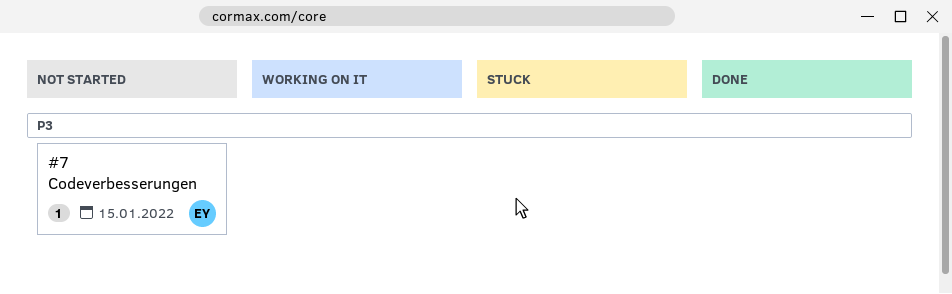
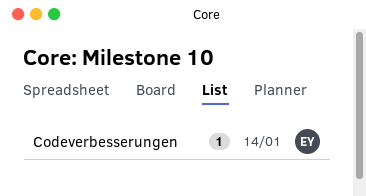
Codeverbesserungen, due: Jan 15 -> Jan 14

